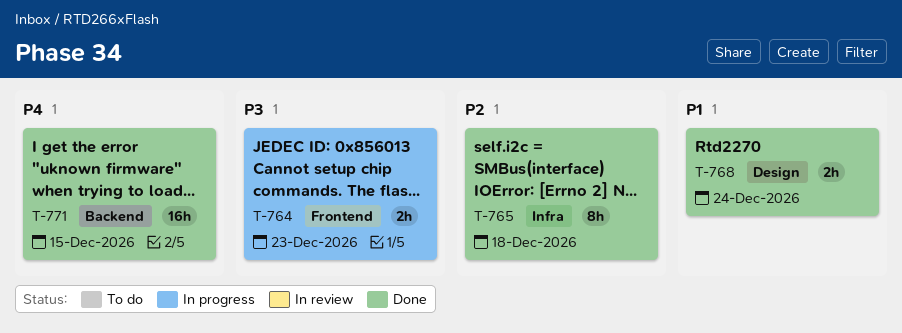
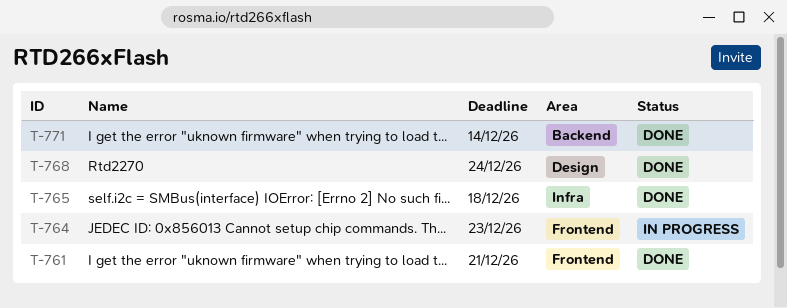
T-761: none -> present
T-771, due: Dec 15 -> Dec 14

